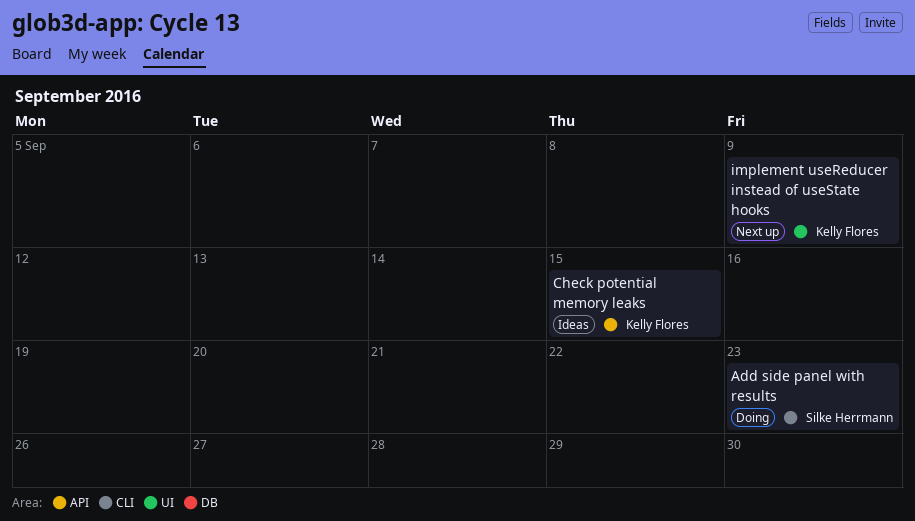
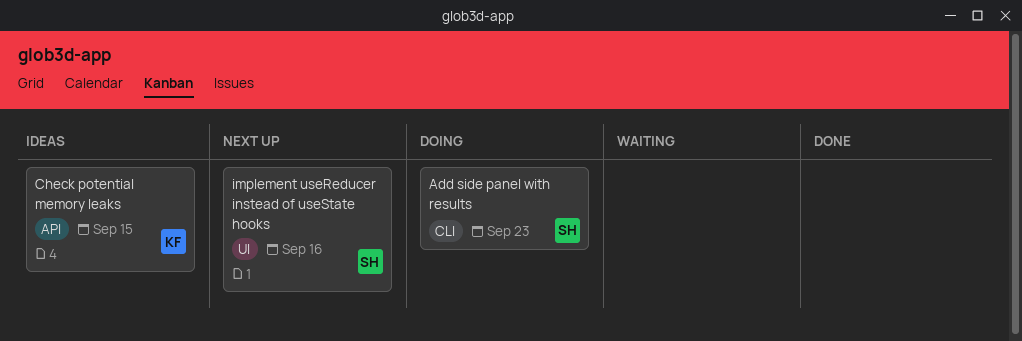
implement useReducer instead of useState hooks, owner: Kelly Flores -> Silke Herrmann
implement useReducer instead of useState hooks, due: Sep 9 -> Sep 16

